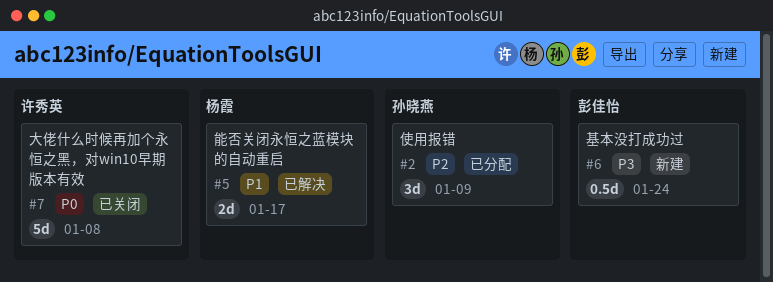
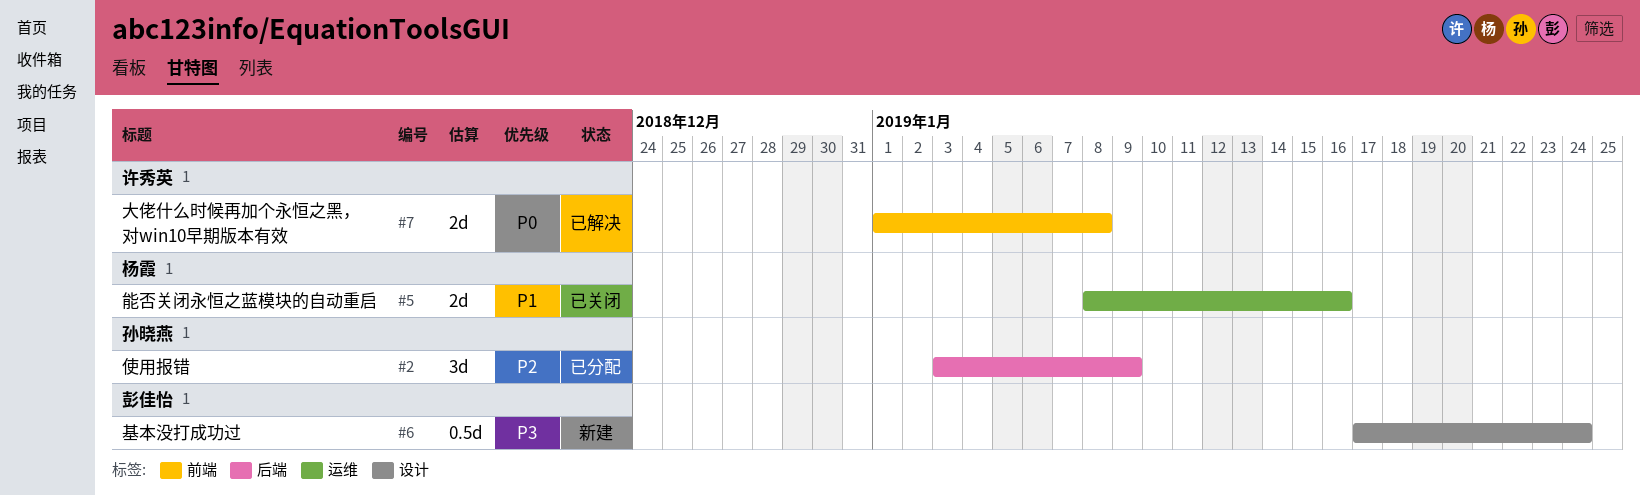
#5, status: 已解决 -> 已关闭
#5, due: Jan 17 -> Jan 16
#7, status: 已关闭 -> 已解决
#7, estimate: 5d -> 2d

